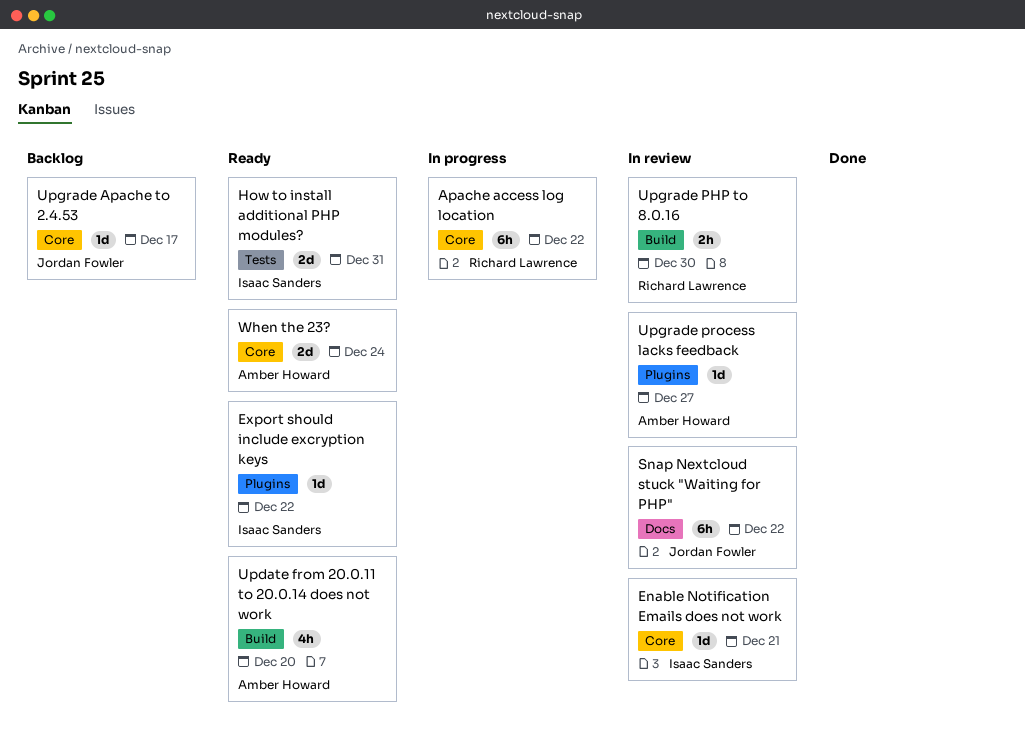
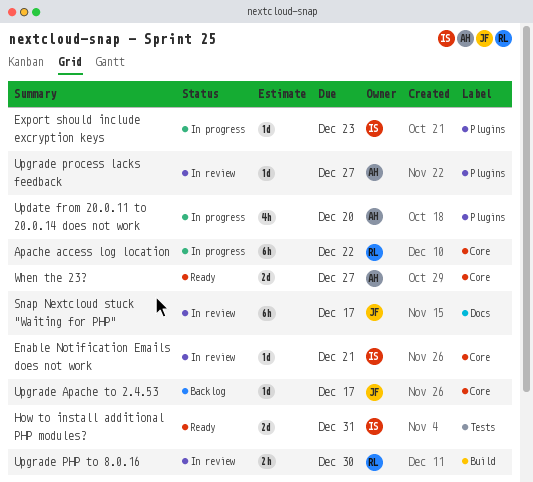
Export should include excryption keys, status: Ready -> In progress
Export should include excryption keys, due: Dec 22 -> Dec 23
Snap Nextcloud stuck "Waiting for PHP", due: Dec 22 -> Dec 17
Update from 20.0.11 to 20.0.14 does not work, status: Ready -> In progress
Update from 20.0.11 to 20.0.14 does not work, label: Build -> Plugins
When the 23?, due: Dec 24 -> Dec 27

